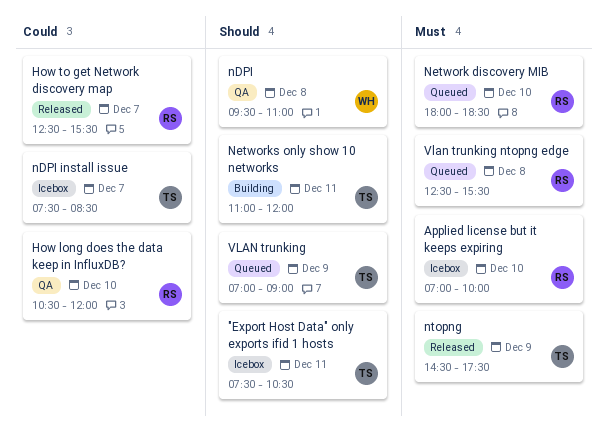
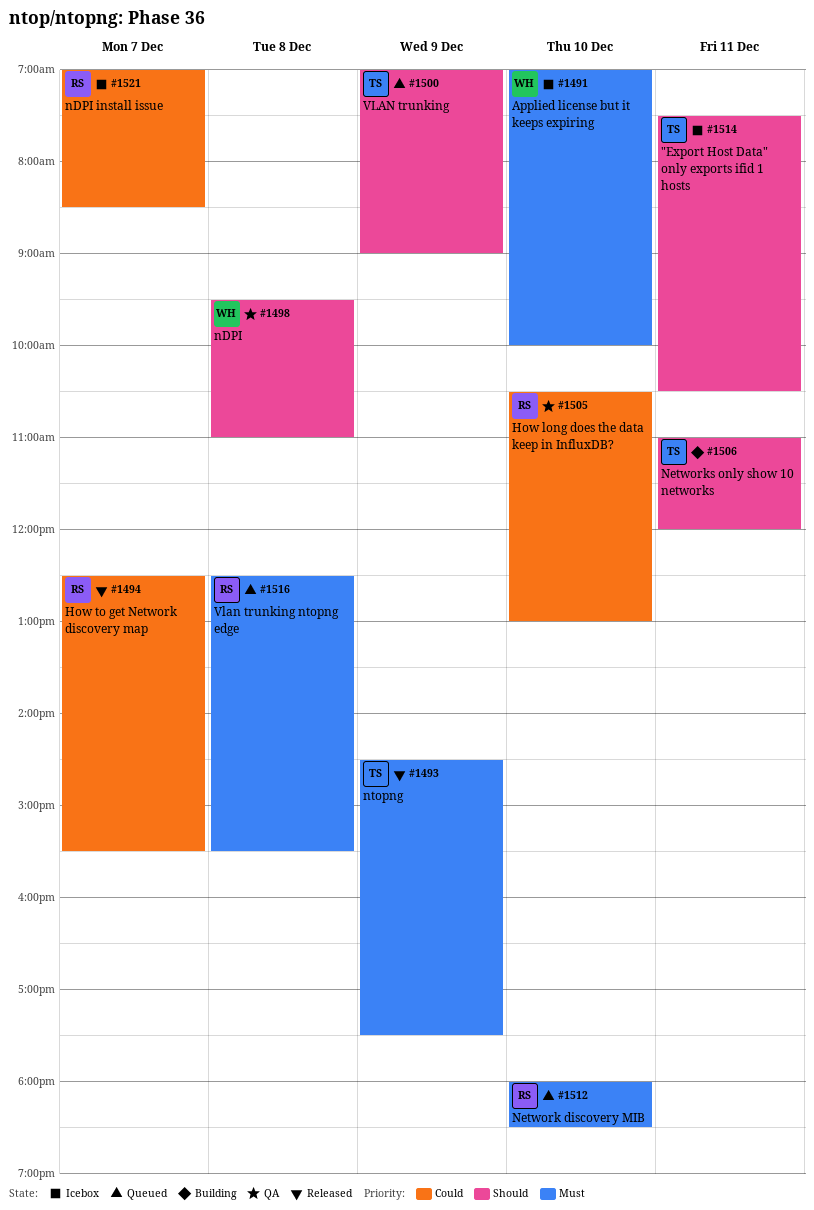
Applied license but it keeps expiring, owner: RS -> WH
How long does the data keep in InfluxDB?, ends: 12:00 -> 13:00
nDPI install issue, owner: TS -> RS
nDPI install issue, begins: 07:30 -> 07:00

